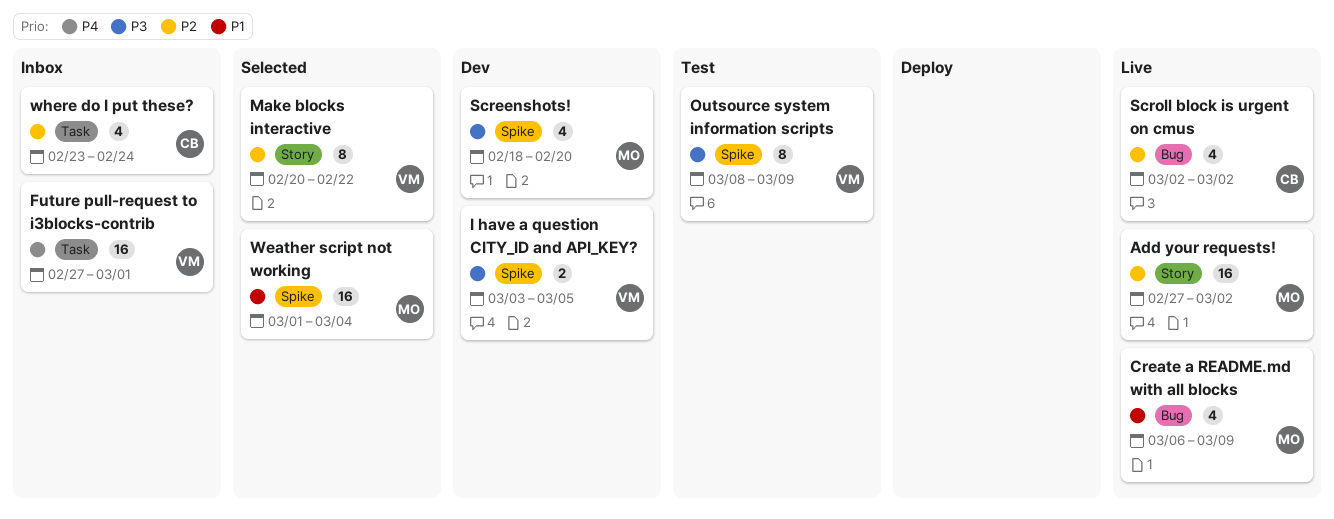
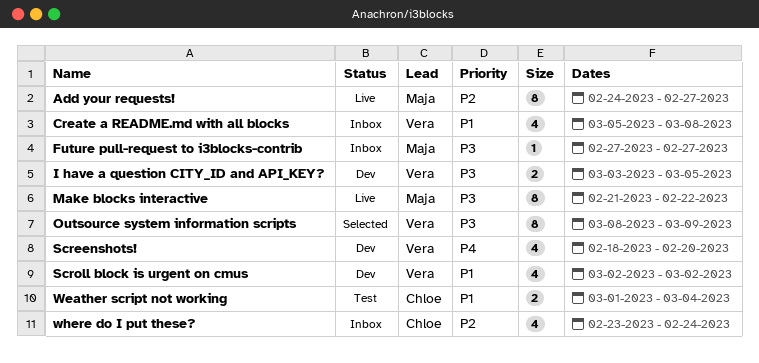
Add your requests!, estimate: 16 -> 8
Add your requests!, start: Feb 27 -> Feb 24
Add your requests!, due: Mar 2 -> Feb 27
Create a README.md with all blocks, status: Live -> Inbox
Create a README.md with all blocks, owner: Maja -> Vera
Create a README.md with all blocks, start: Mar 6 -> Mar 5
Create a README.md with all blocks, due: Mar 9 -> Mar 8
Future pull-request to i3blocks-contrib, owner: Vera -> Maja
Future pull-request to i3blocks-contrib, priority: P4 -> P3
Future pull-request to i3blocks-contrib, estimate: 16 -> 1
Future pull-request to i3blocks-contrib, due: Mar 1 -> Feb 27
Make blocks interactive, status: Selected -> Live
Make blocks interactive, owner: Vera -> Maja
Make blocks interactive, priority: P2 -> P3
Make blocks interactive, start: Feb 20 -> Feb 21
Outsource system information scripts, status: Test -> Selected
Screenshots!, owner: Maja -> Vera
Screenshots!, priority: P3 -> P4
Scroll block is urgent on cmus, status: Live -> Dev
Scroll block is urgent on cmus, owner: Chloe -> Vera
Scroll block is urgent on cmus, priority: P2 -> P1
Weather script not working, status: Selected -> Test
Weather script not working, owner: Maja -> Chloe
Weather script not working, estimate: 16 -> 2

